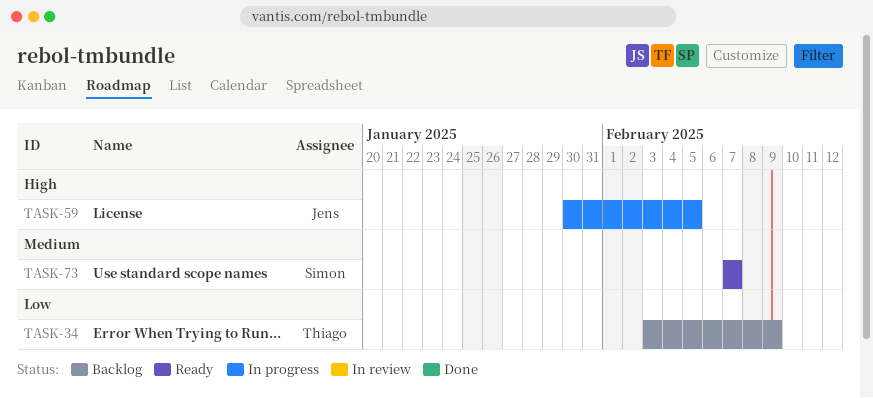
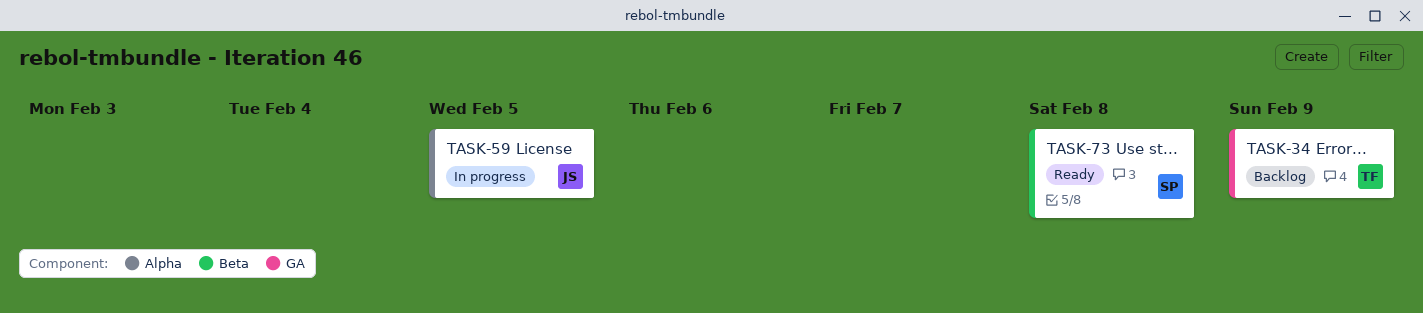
TASK-73, due: Feb 7 -> Feb 8

